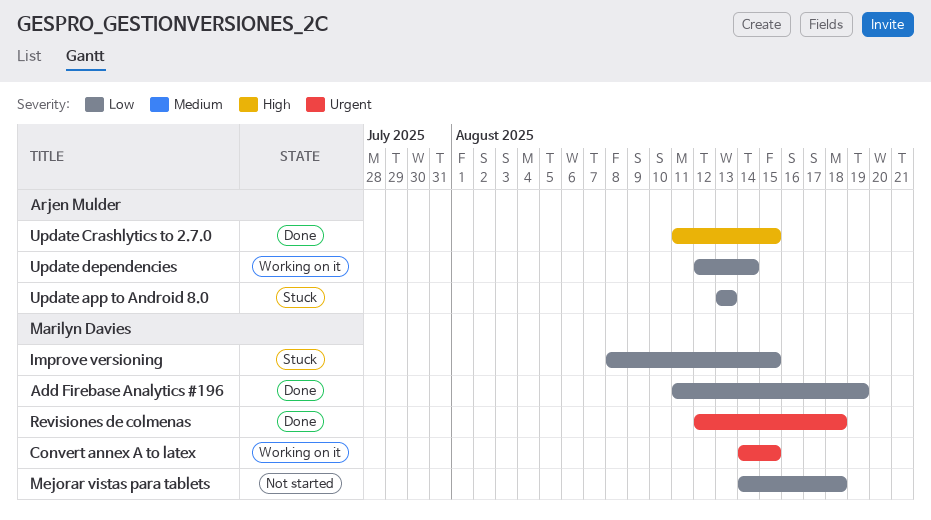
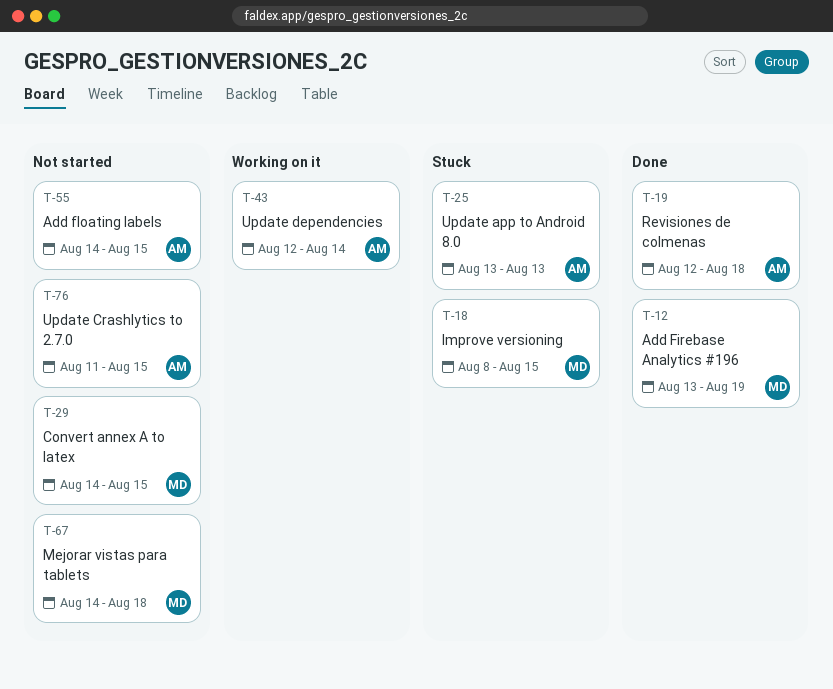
Add Firebase Analytics #196, start: Aug 11 -> Aug 13
Add floating labels: none -> present
Convert annex A to latex, status: Working on it -> Not started
Revisiones de colmenas, owner: Marilyn Davies -> Arjen Mulder
Update Crashlytics to 2.7.0, status: Done -> Not started

